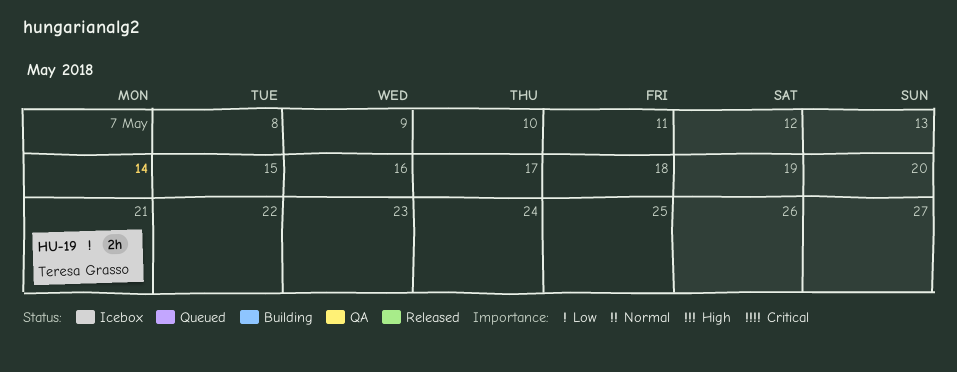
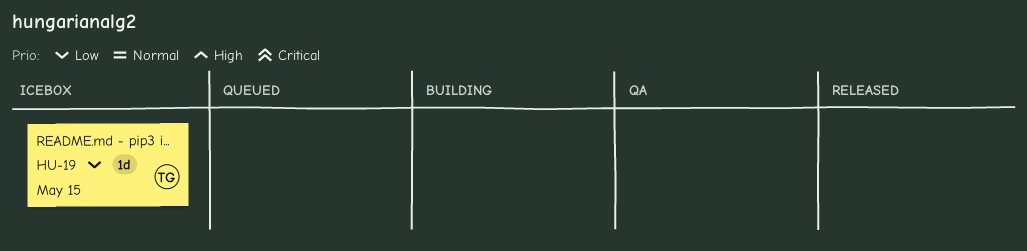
HU-19, estimate: 2h -> 1d
HU-19, due: May 21 -> May 15

